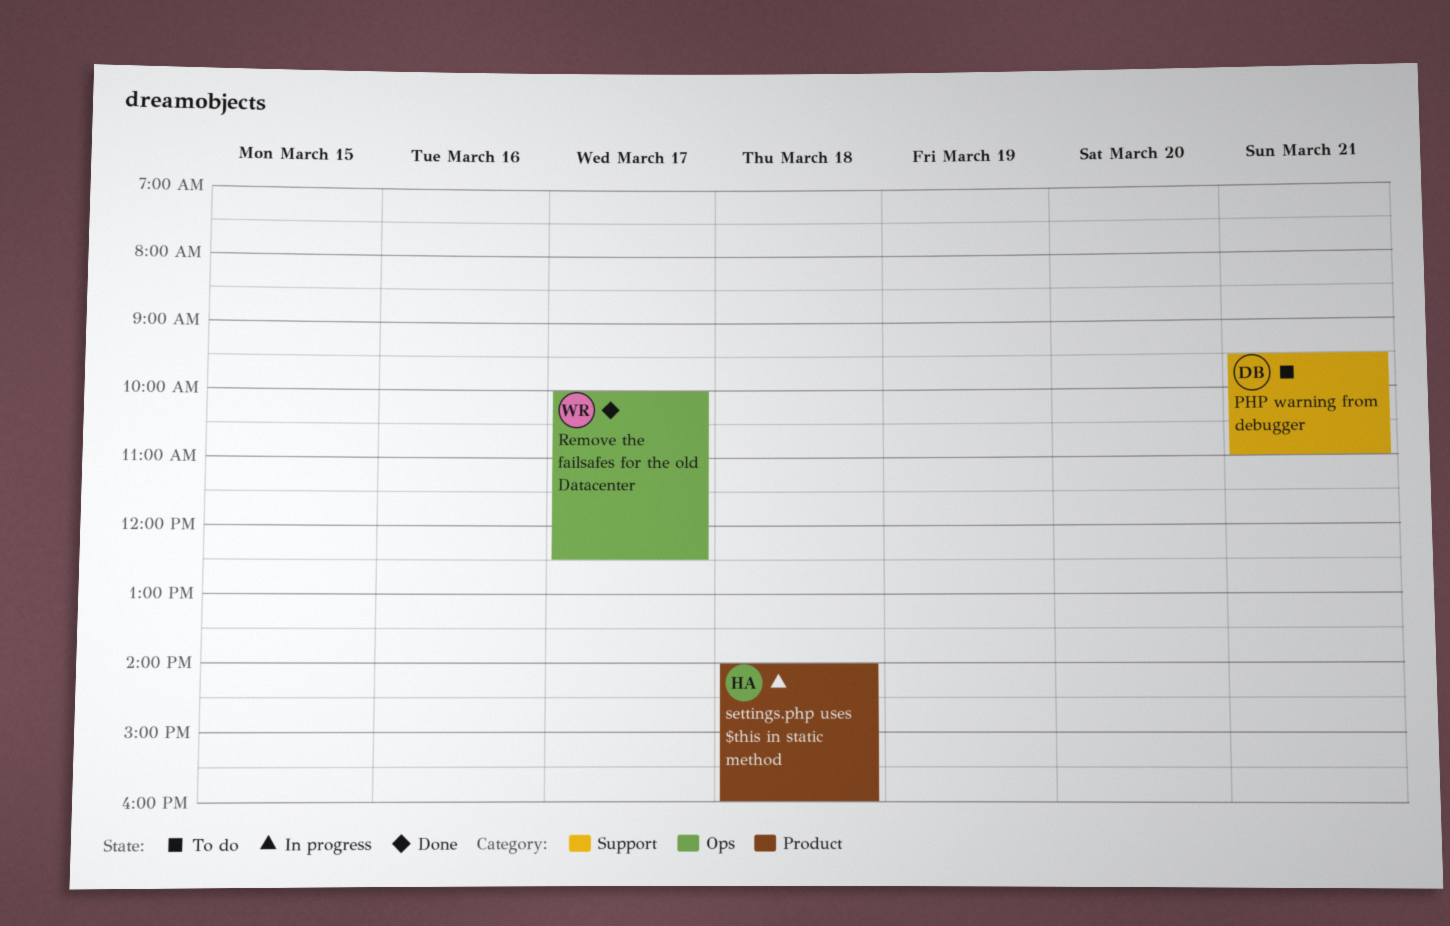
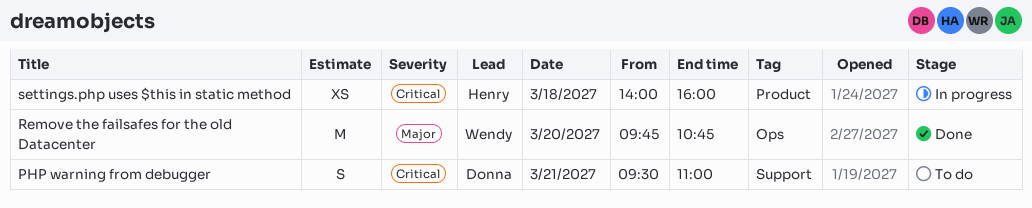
Remove the failsafes for the old Datacenter, day: Mar 17 -> Mar 20
Remove the failsafes for the old Datacenter, begins: 10:00 -> 09:45
Remove the failsafes for the old Datacenter, ends: 12:30 -> 10:45

